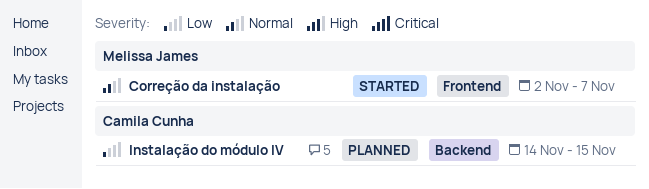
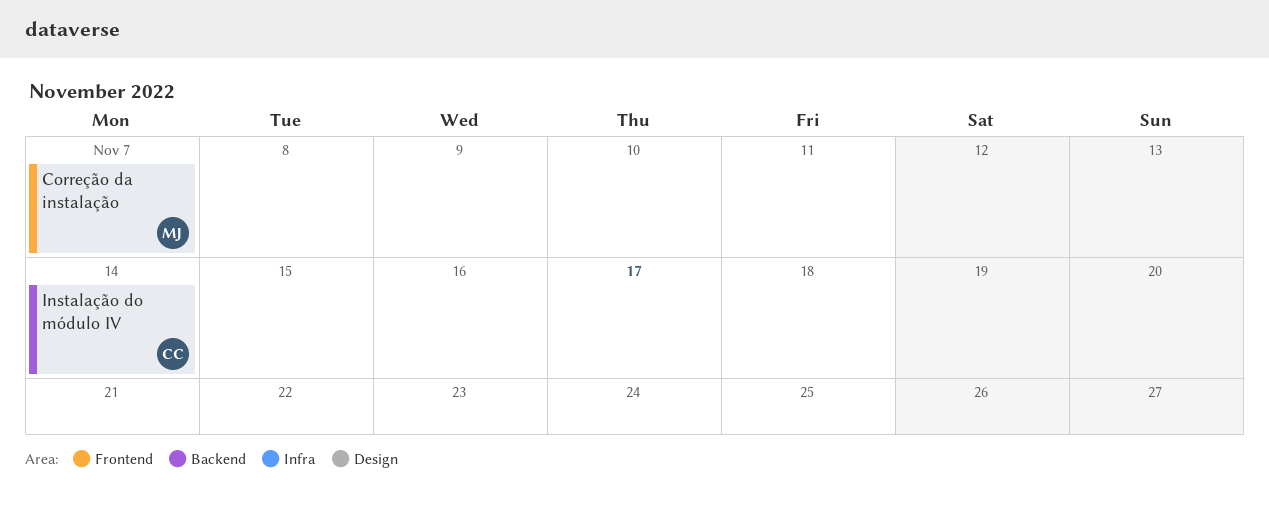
Instalação do módulo IV, due: Nov 15 -> Nov 14

